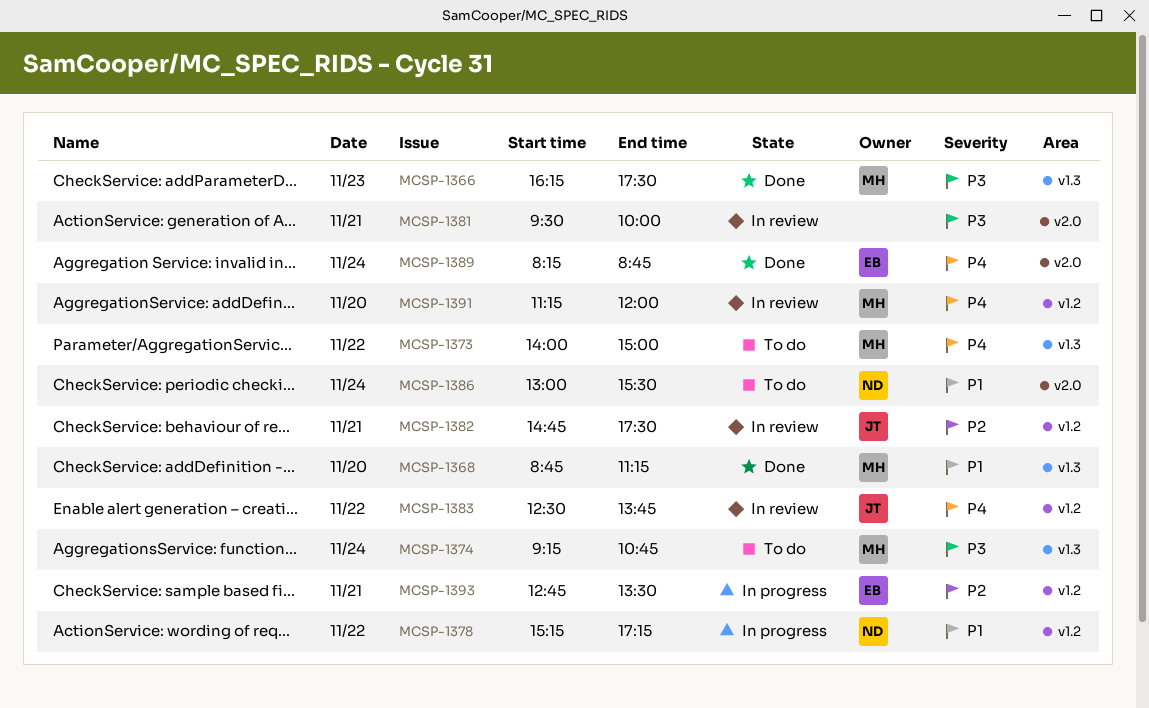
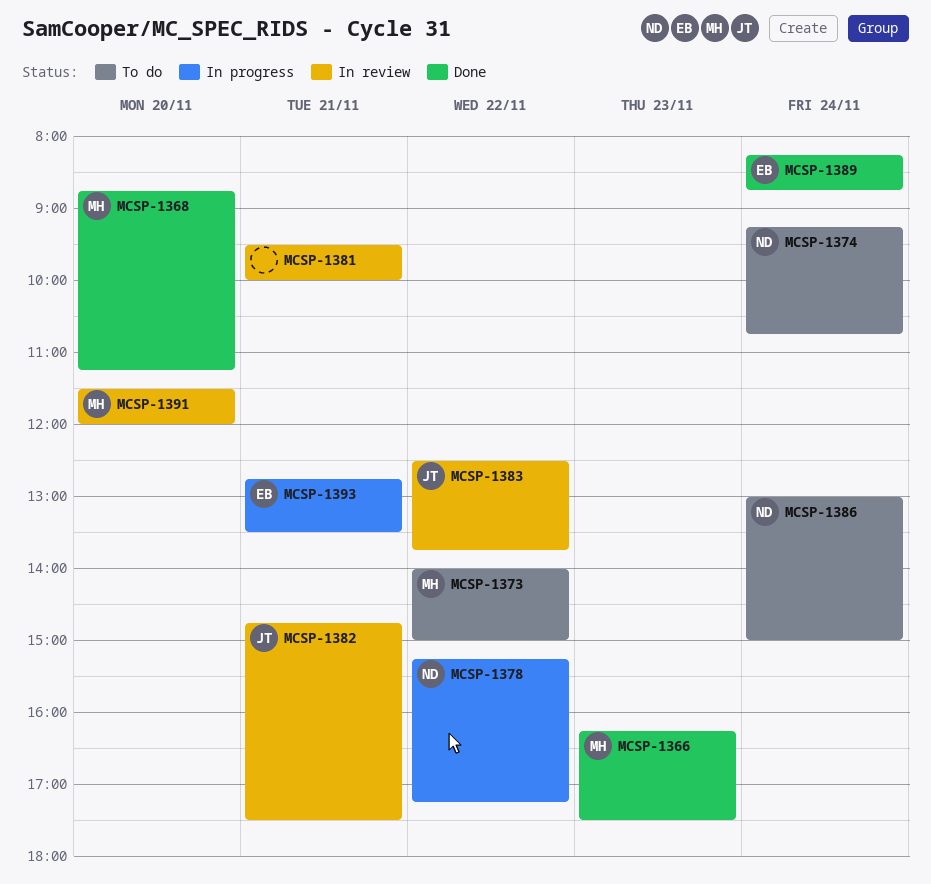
MCSP-1374, owner: MH -> ND
MCSP-1386, ends: 15:30 -> 15:00
MCSP-1391, begins: 11:15 -> 11:30

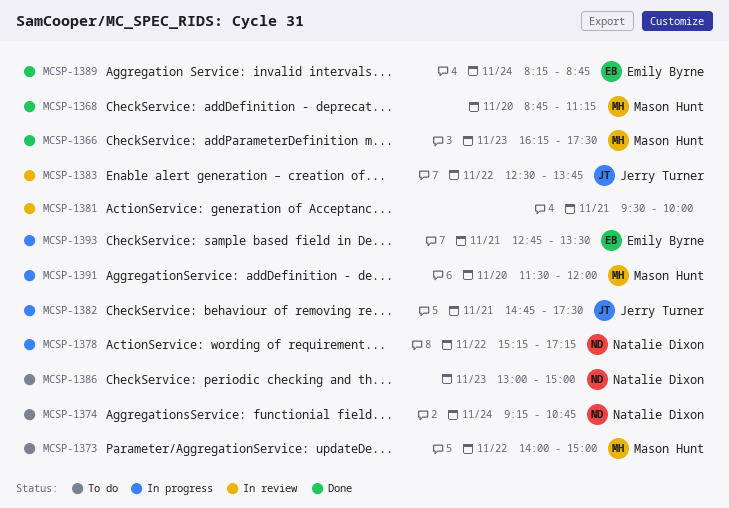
MCSP-1382, status: In review -> In progress
MCSP-1386, day: Nov 24 -> Nov 23
MCSP-1391, status: In review -> In progress

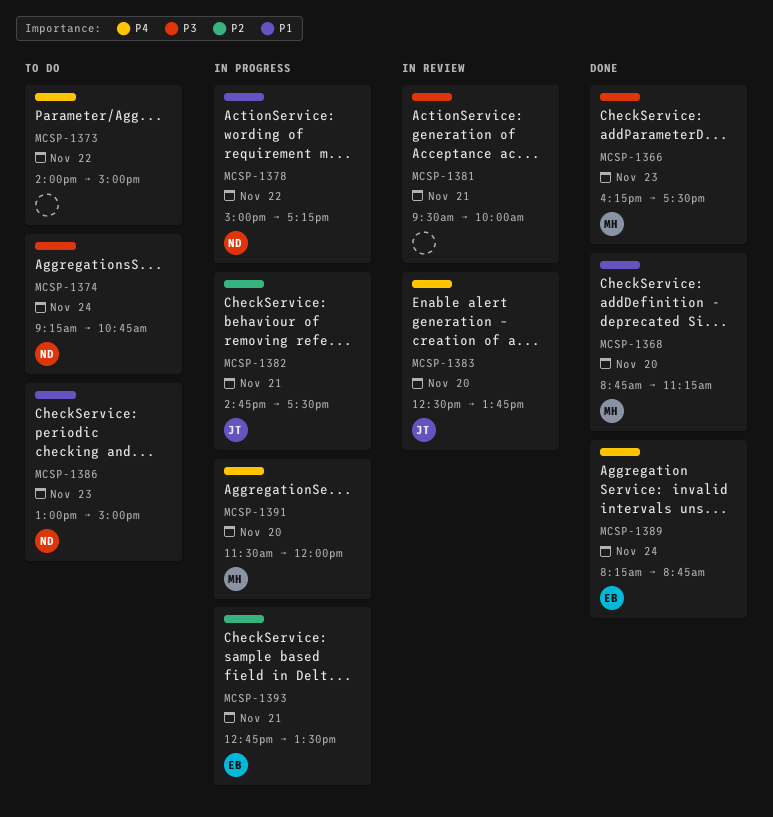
MCSP-1373, owner: Mason Hunt -> none
MCSP-1378, begins: 15:15 -> 15:00
MCSP-1383, day: Nov 22 -> Nov 20

